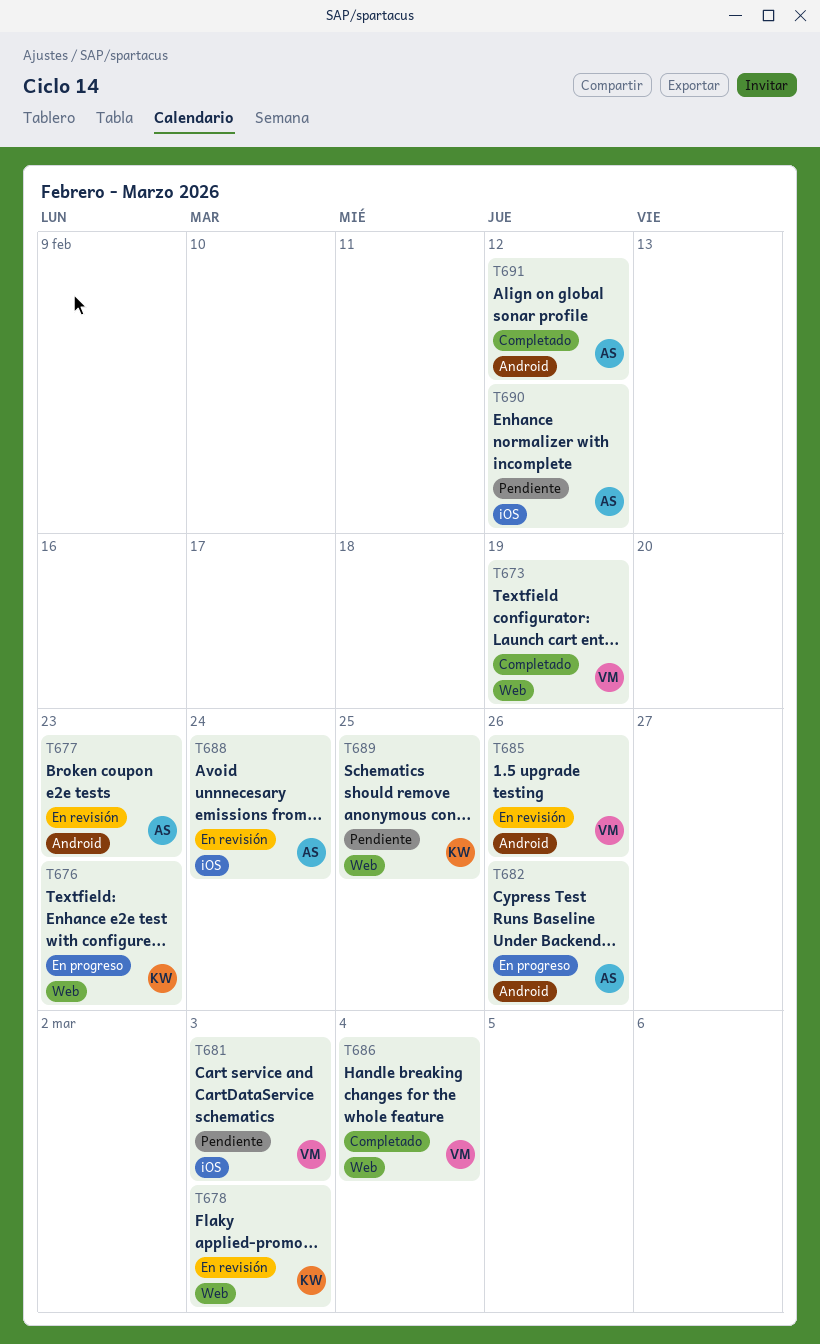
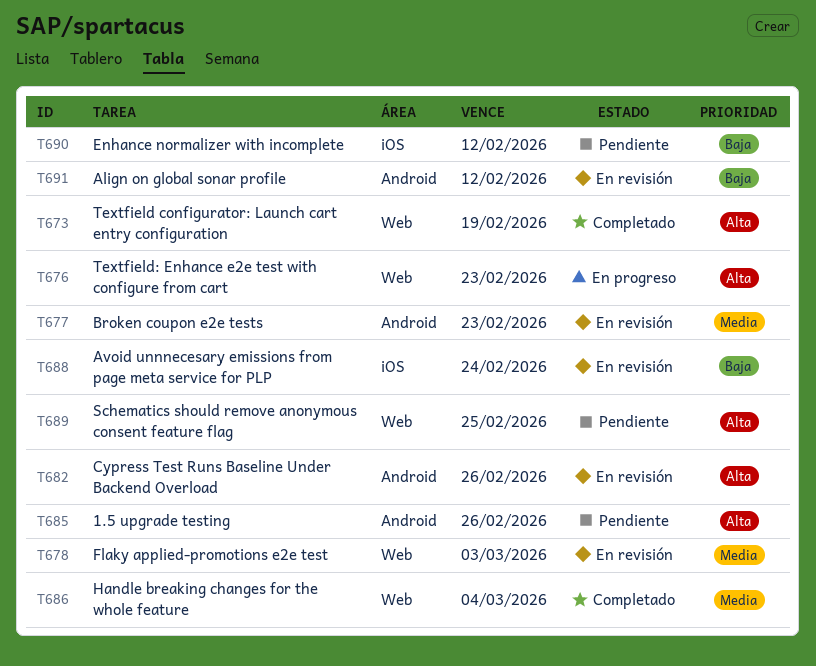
T681: present -> none
T682, status: En progreso -> En revisión
T685, status: En revisión -> Pendiente
T691, status: Completado -> En revisión

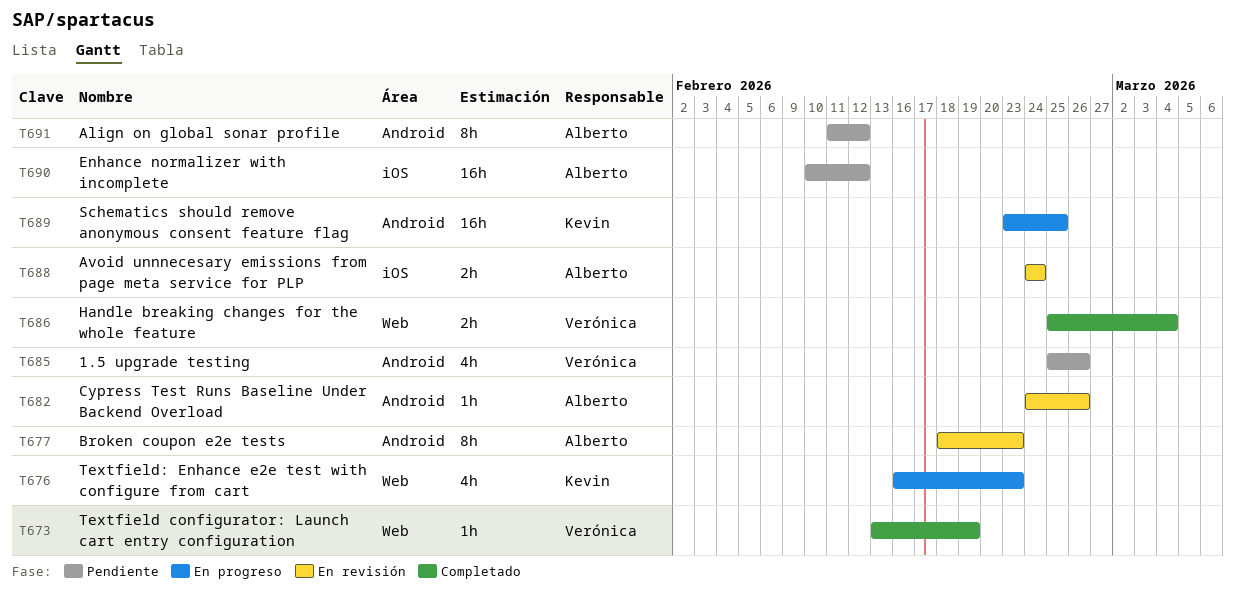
T678: present -> none
T689, status: Pendiente -> En progreso
T689, label: Web -> Android
T691, status: En revisión -> Pendiente

